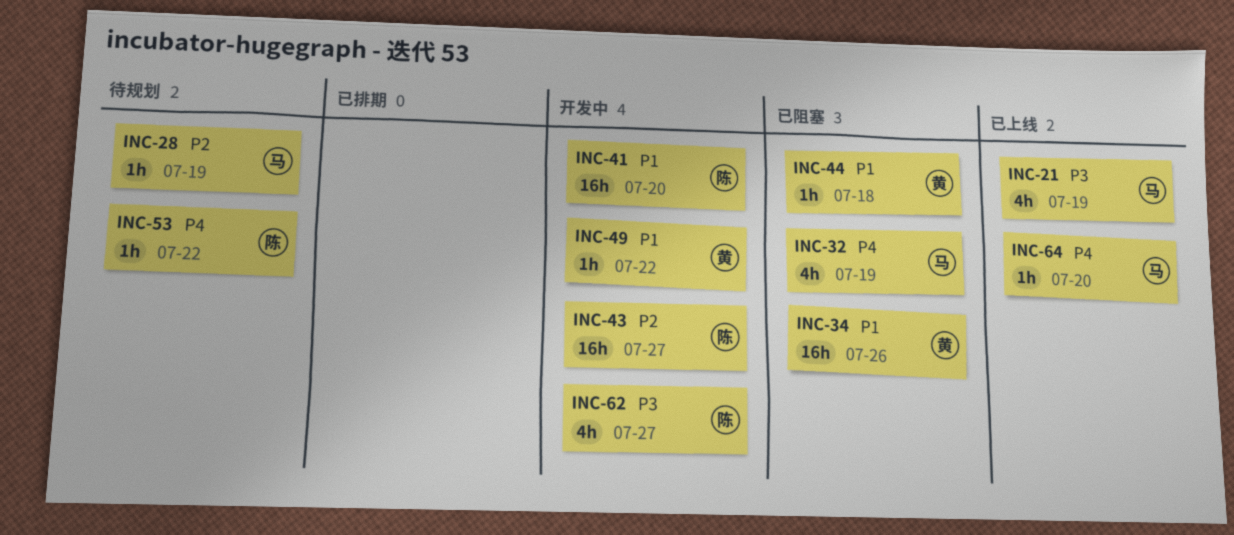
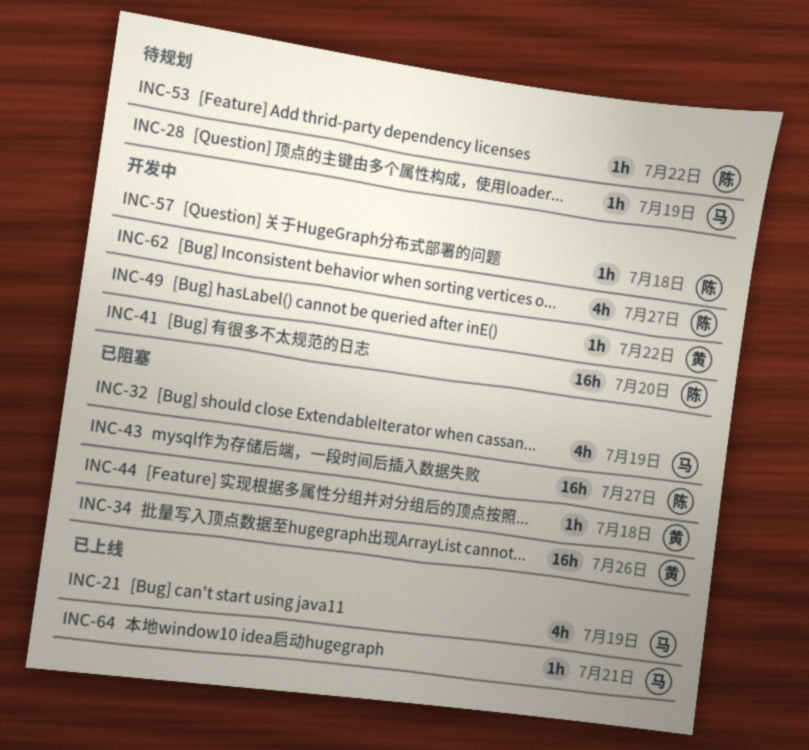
INC-43, status: 开发中 -> 已阻塞
INC-57: none -> present
INC-64, due: Jul 20 -> Jul 21

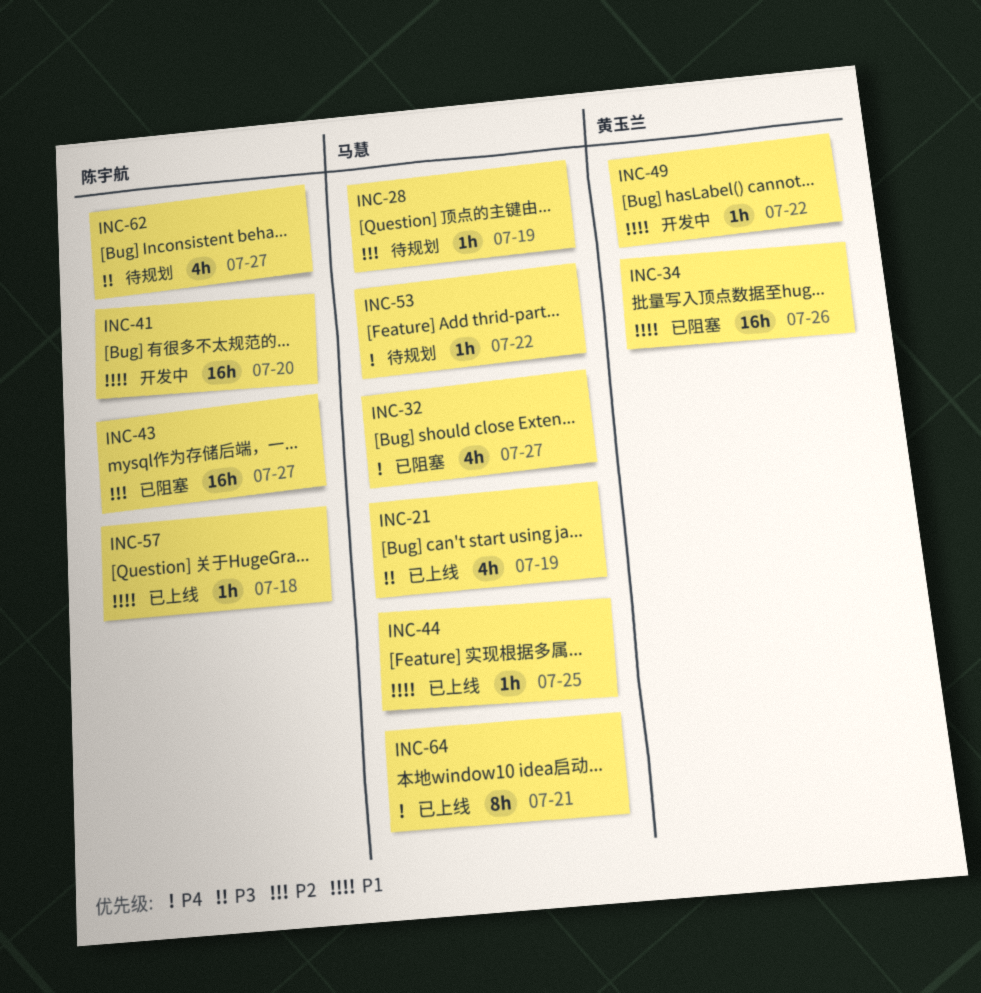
INC-32, due: Jul 19 -> Jul 27
INC-44, status: 已阻塞 -> 已上线
INC-44, owner: 黄玉兰 -> 马慧
INC-44, due: Jul 18 -> Jul 25
INC-53, owner: 陈宇航 -> 马慧
INC-57, status: 开发中 -> 已上线
INC-62, status: 开发中 -> 待规划
INC-64, estimate: 1h -> 8h

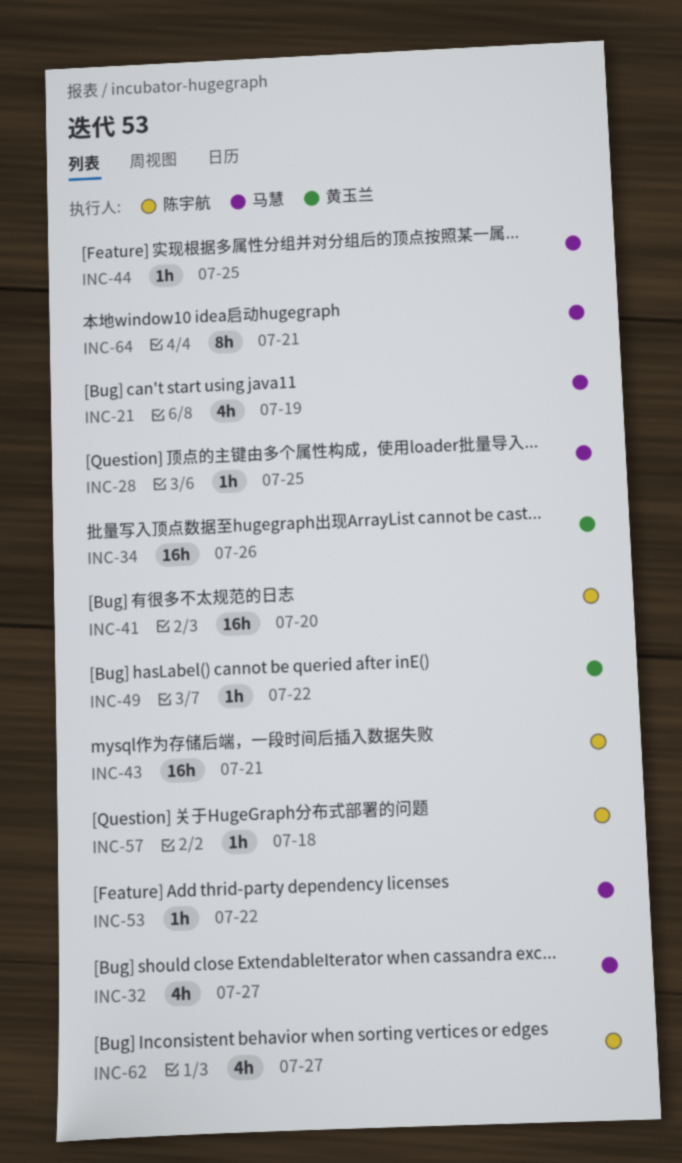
INC-28, due: Jul 19 -> Jul 25
INC-43, due: Jul 27 -> Jul 21

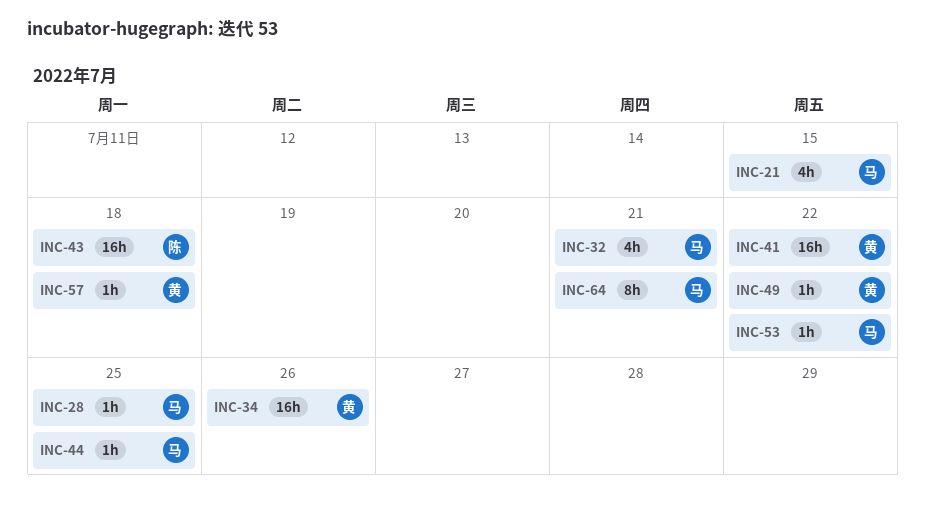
INC-21, due: Jul 19 -> Jul 15
INC-32, due: Jul 27 -> Jul 21
INC-41, owner: 陈宇航 -> 黄玉兰
INC-41, due: Jul 20 -> Jul 22
INC-43, due: Jul 21 -> Jul 18
INC-57, owner: 陈宇航 -> 黄玉兰
INC-62: present -> none

